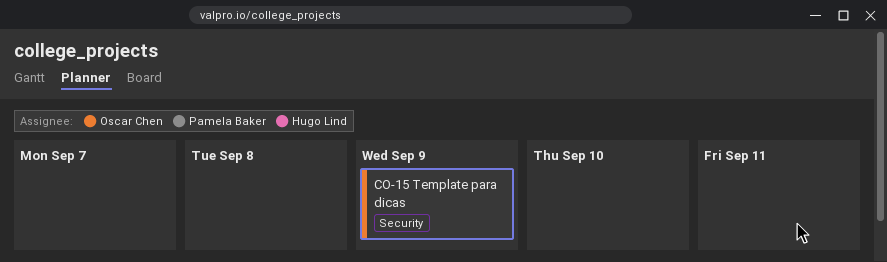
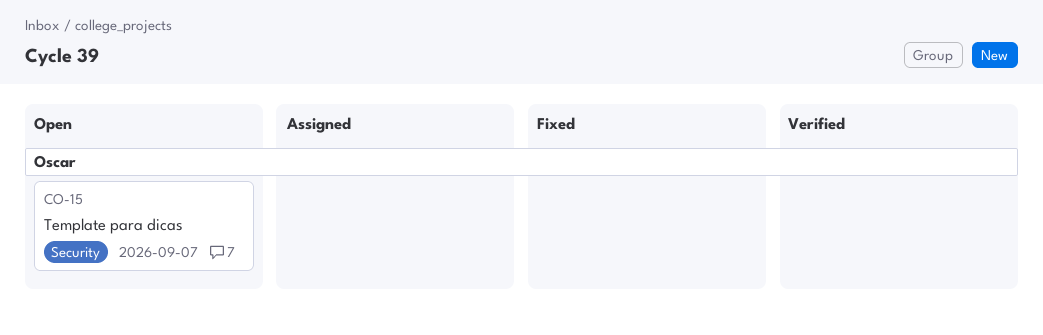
CO-15, due: Sep 9 -> Sep 7

